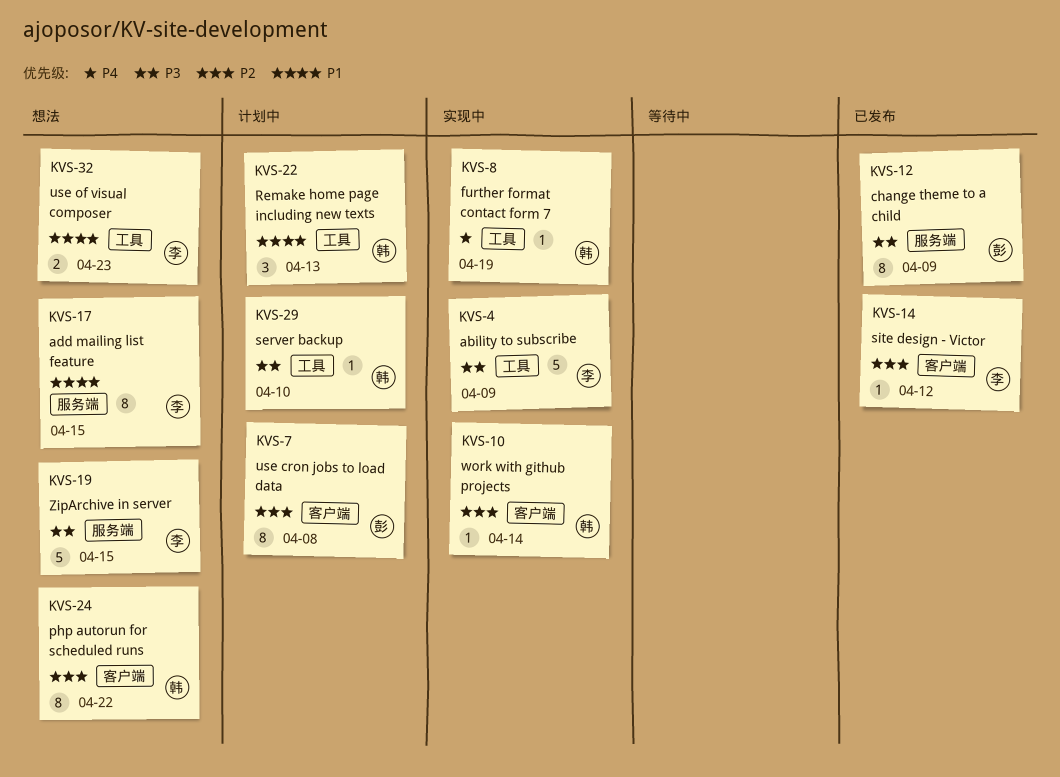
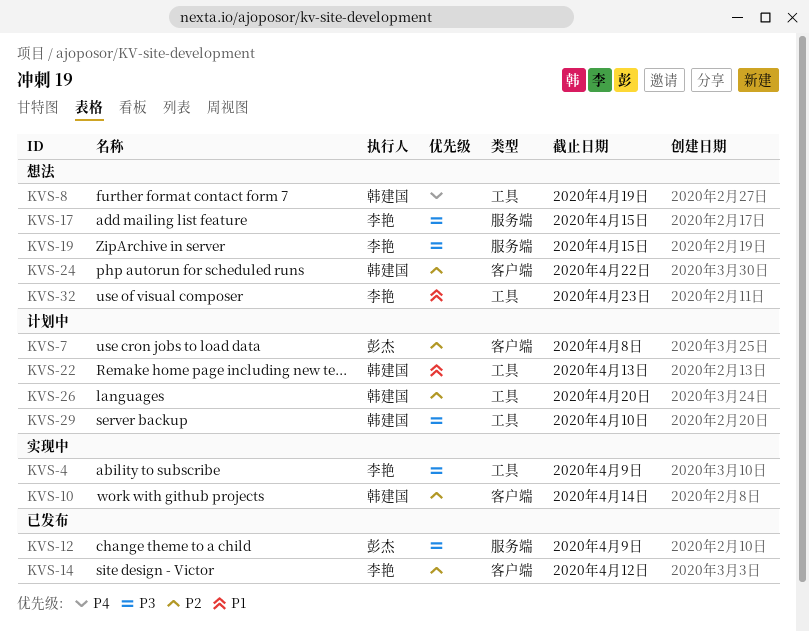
KVS-8, status: 实现中 -> 想法
KVS-17, priority: P1 -> P3
KVS-26: none -> present

